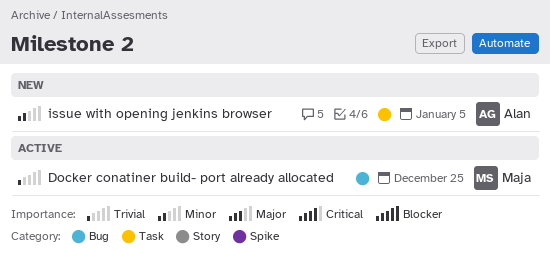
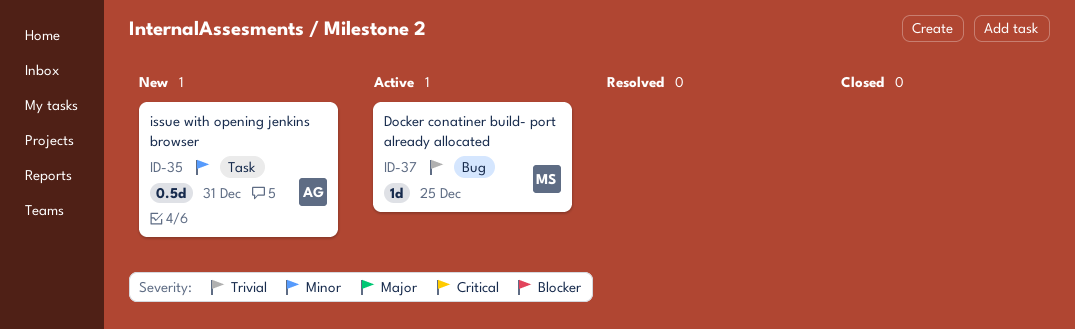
issue with opening jenkins browser, due: Jan 5 -> Dec 31

